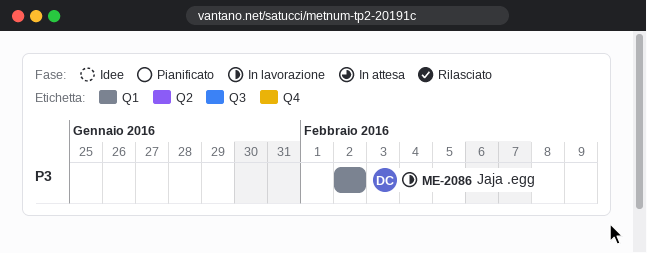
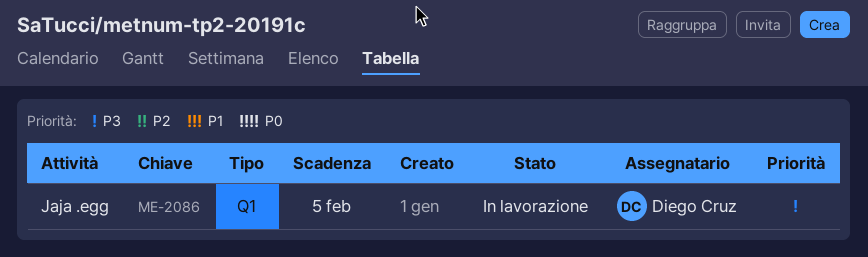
ME-2086, due: Feb 2 -> Feb 5

